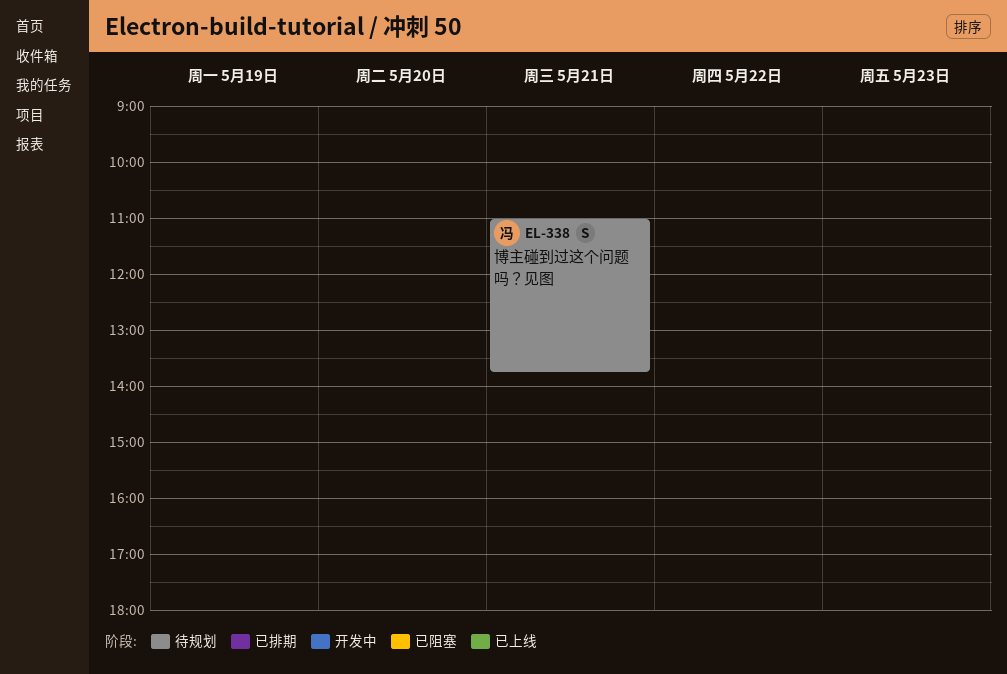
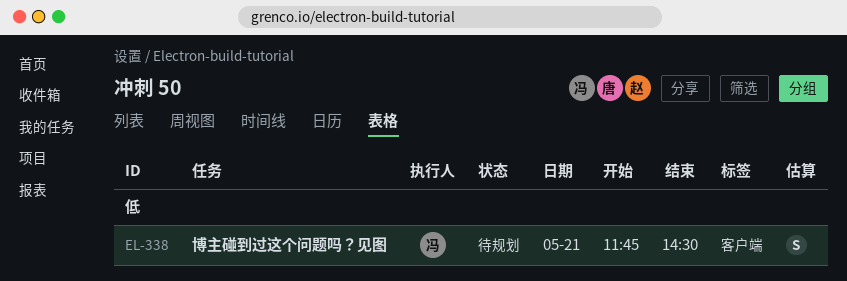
EL-338, begins: 11:00 -> 11:45
EL-338, ends: 13:45 -> 14:30

